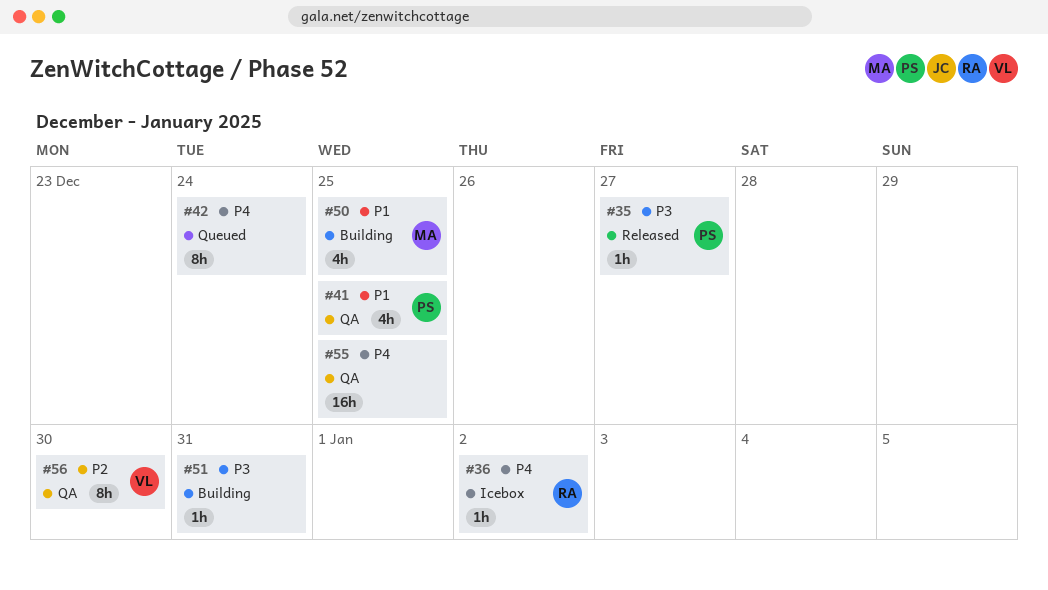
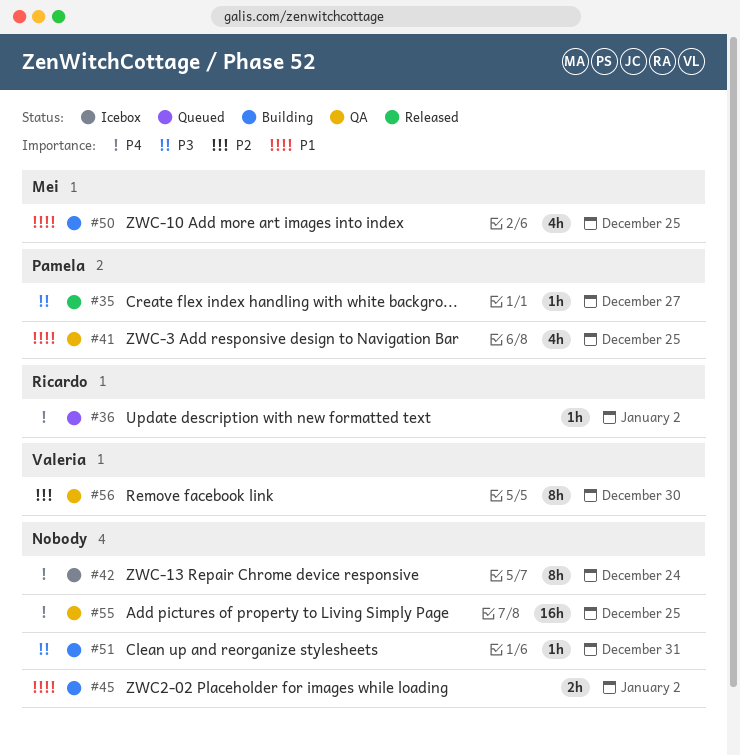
#36, status: Icebox -> Queued
#42, status: Queued -> Icebox
#45: none -> present

